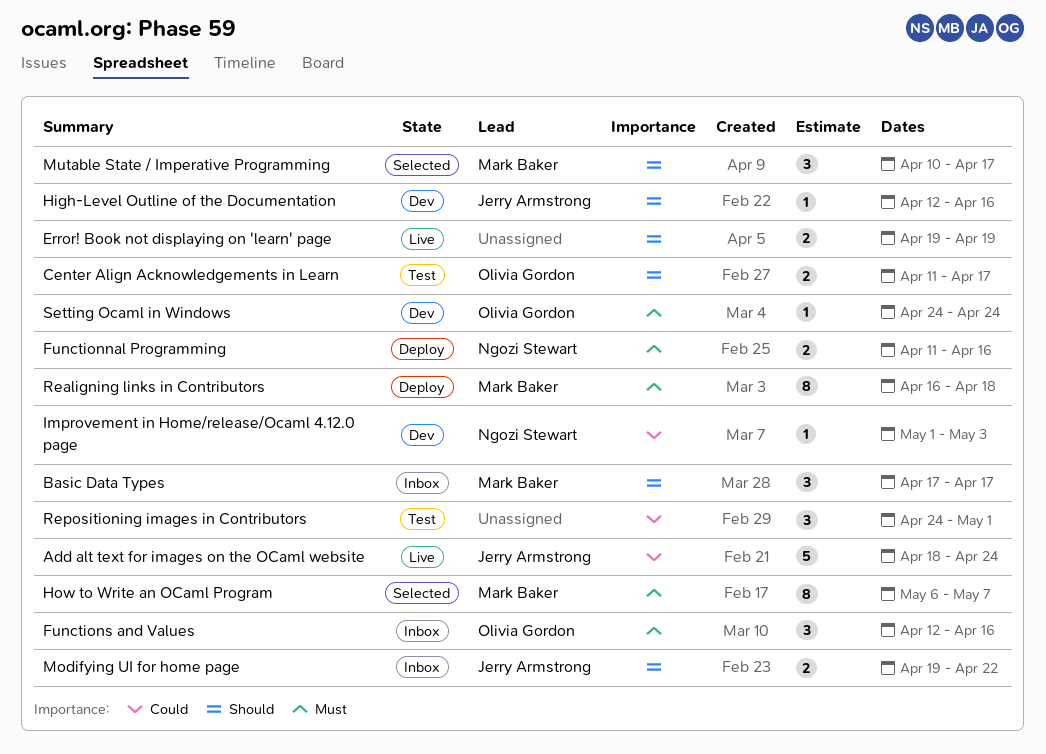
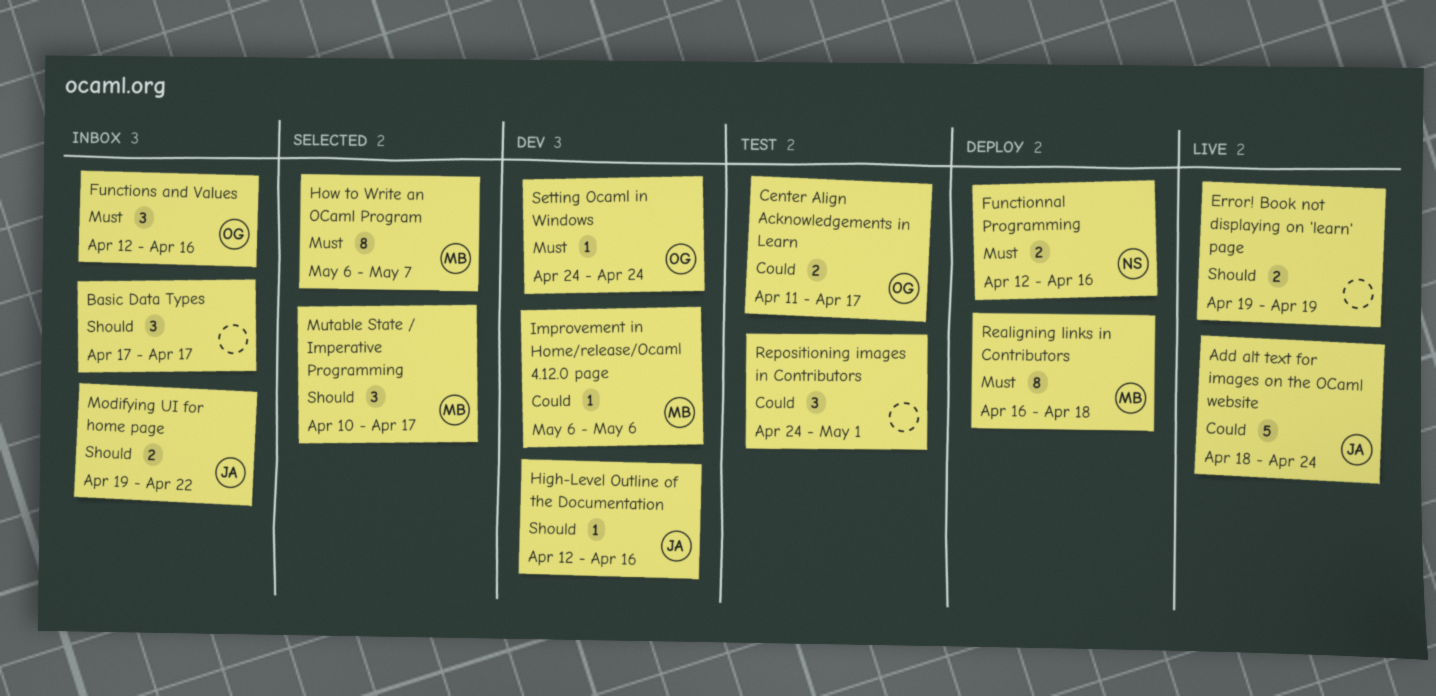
Basic Data Types, owner: Mark Baker -> none
Center Align Acknowledgements in Learn, priority: Should -> Could
Functionnal Programming, start: Apr 11 -> Apr 12
Improvement in Home/release/Ocaml 4.12.0 page, owner: Ngozi Stewart -> Mark Baker
Improvement in Home/release/Ocaml 4.12.0 page, start: May 1 -> May 6
Improvement in Home/release/Ocaml 4.12.0 page, due: May 3 -> May 6

